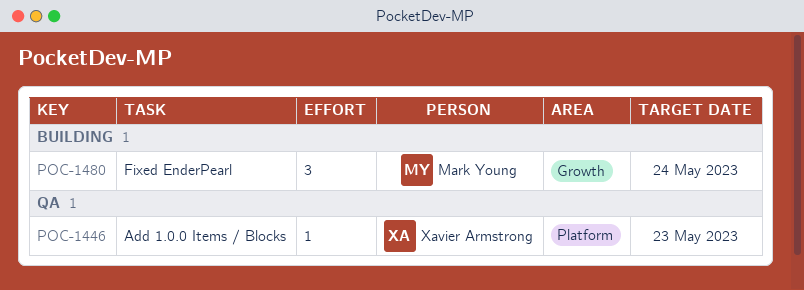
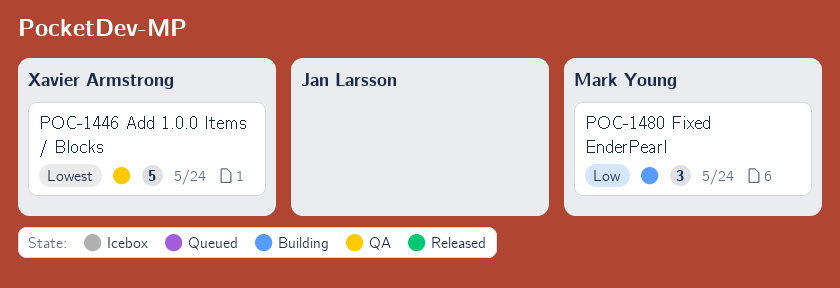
POC-1446, estimate: 1 -> 5
POC-1446, due: May 23 -> May 24

